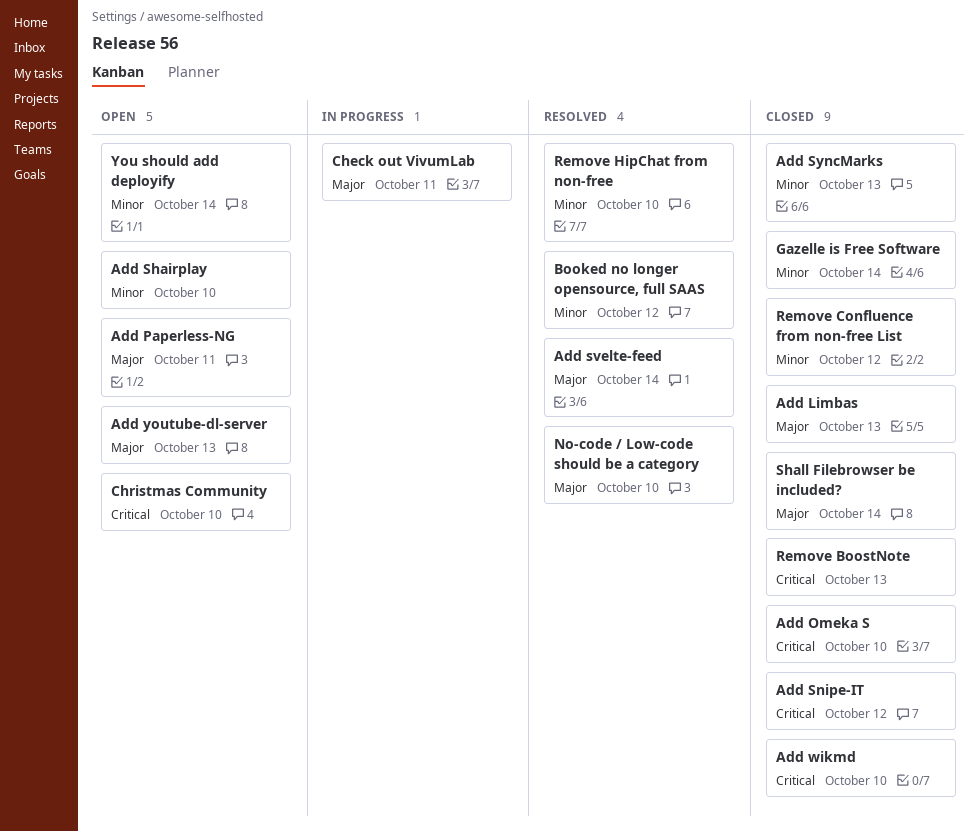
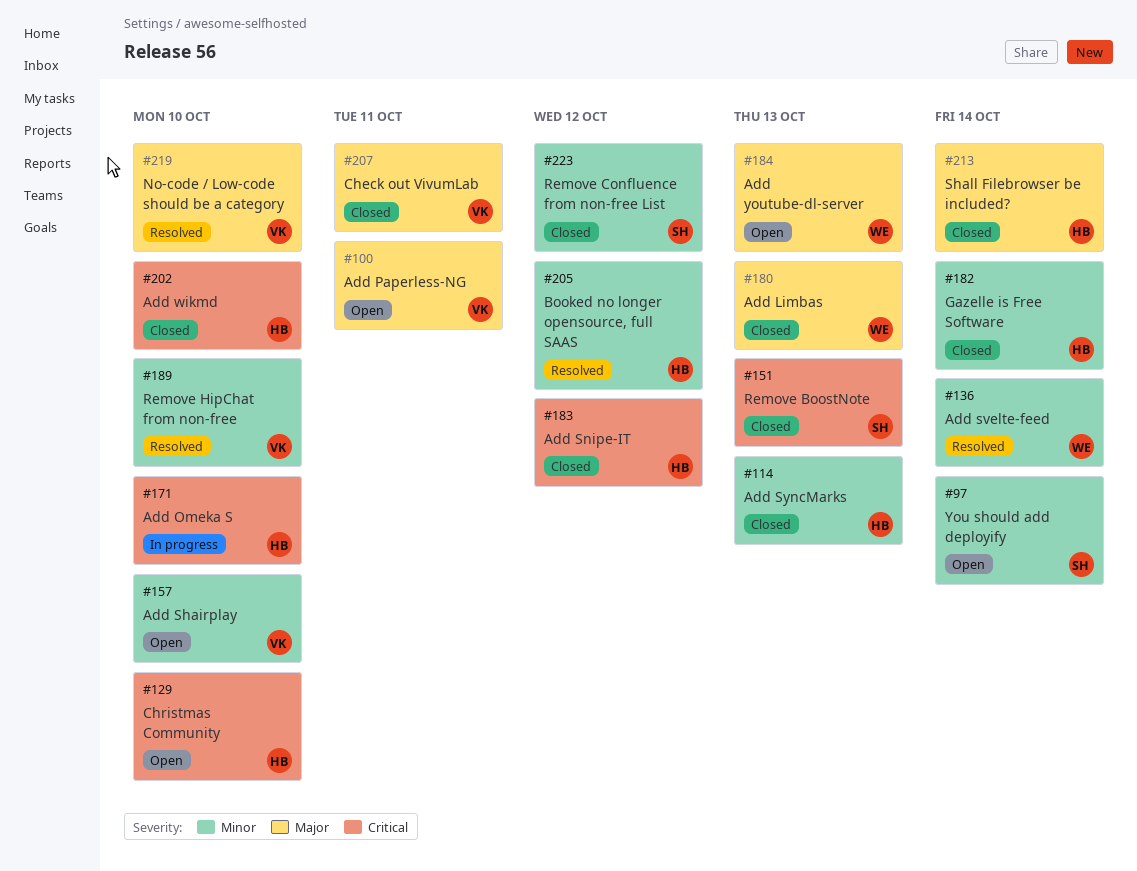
Add Omeka S, status: Closed -> In progress
Add svelte-feed, priority: Major -> Minor
Check out VivumLab, status: In progress -> Closed

